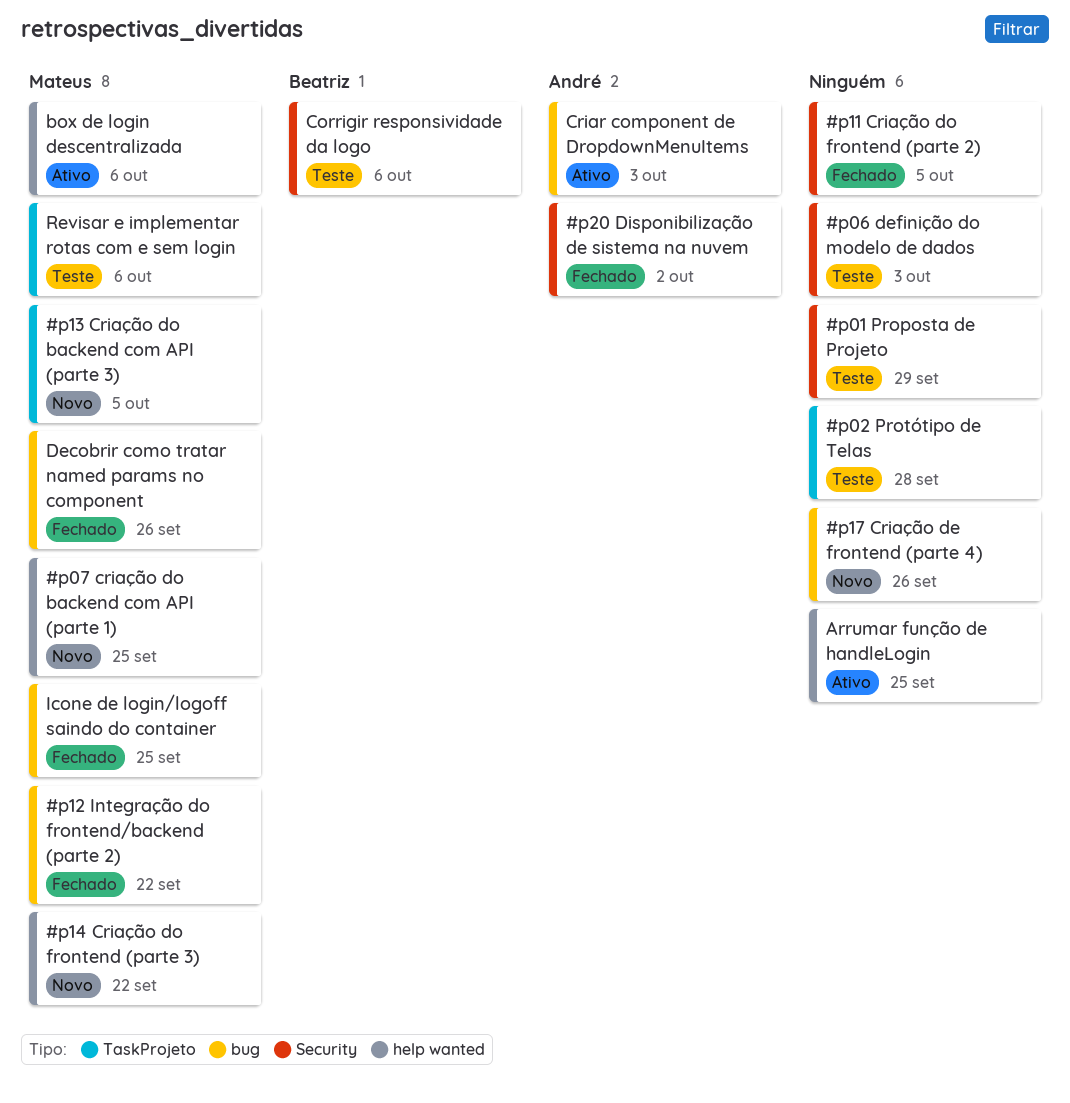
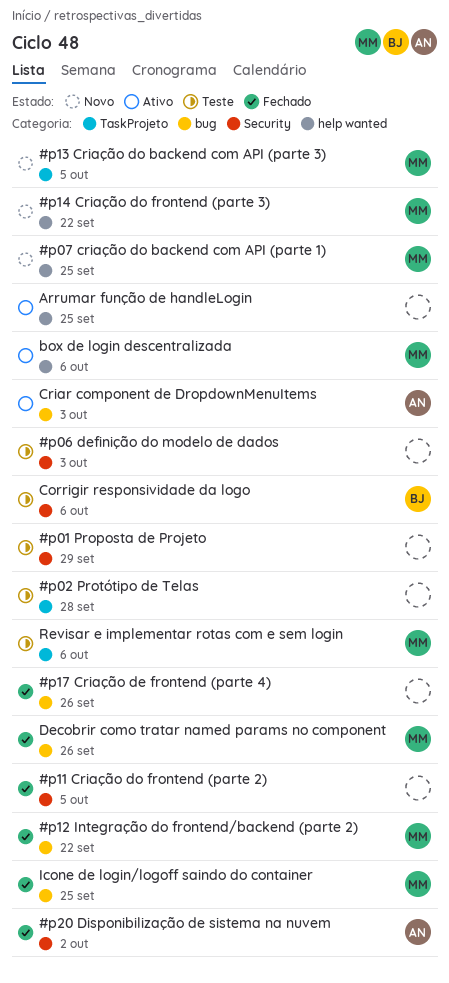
#p17 Criação de frontend (parte 4), status: Novo -> Fechado

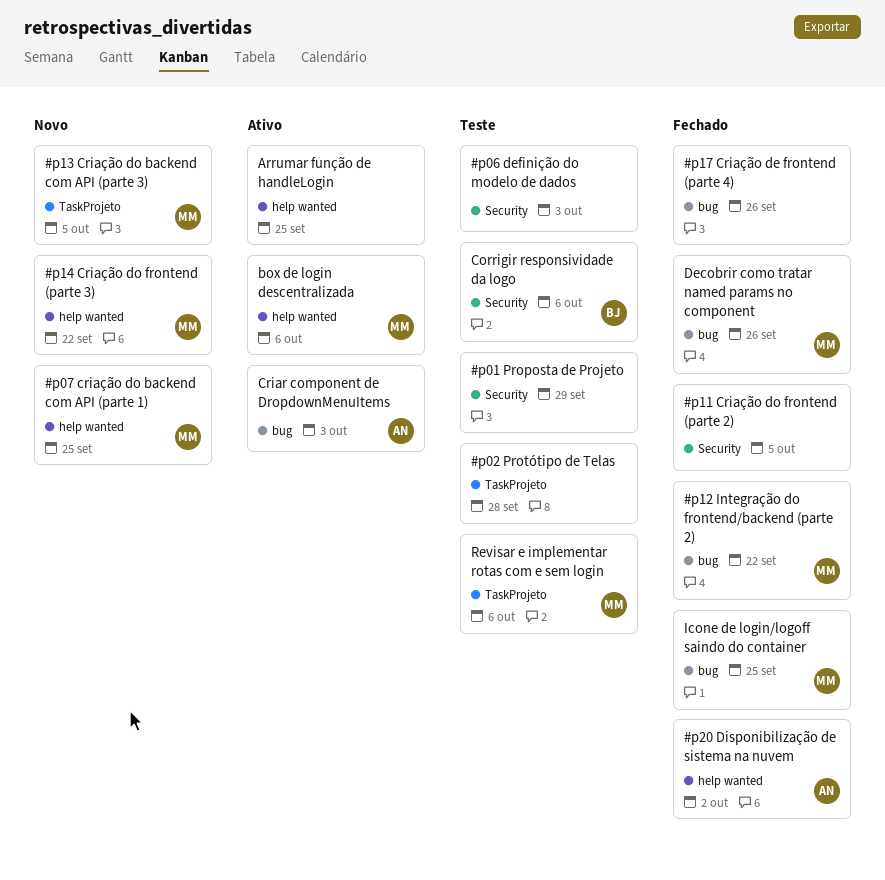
#p20 Disponibilização de sistema na nuvem, label: Security -> help wanted

